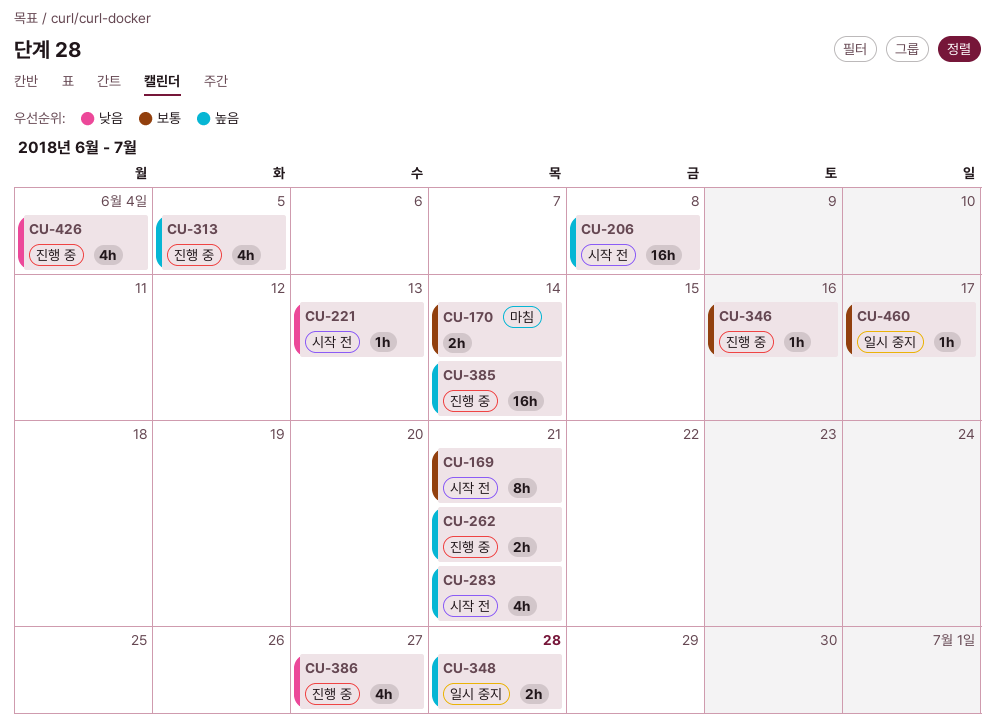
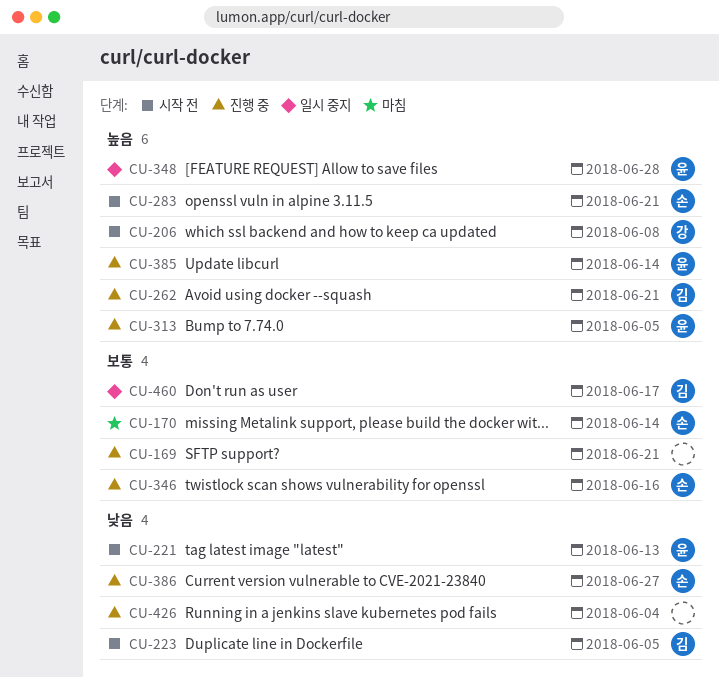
CU-169, status: 시작 전 -> 진행 중
CU-223: none -> present

